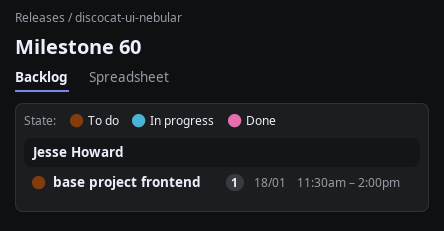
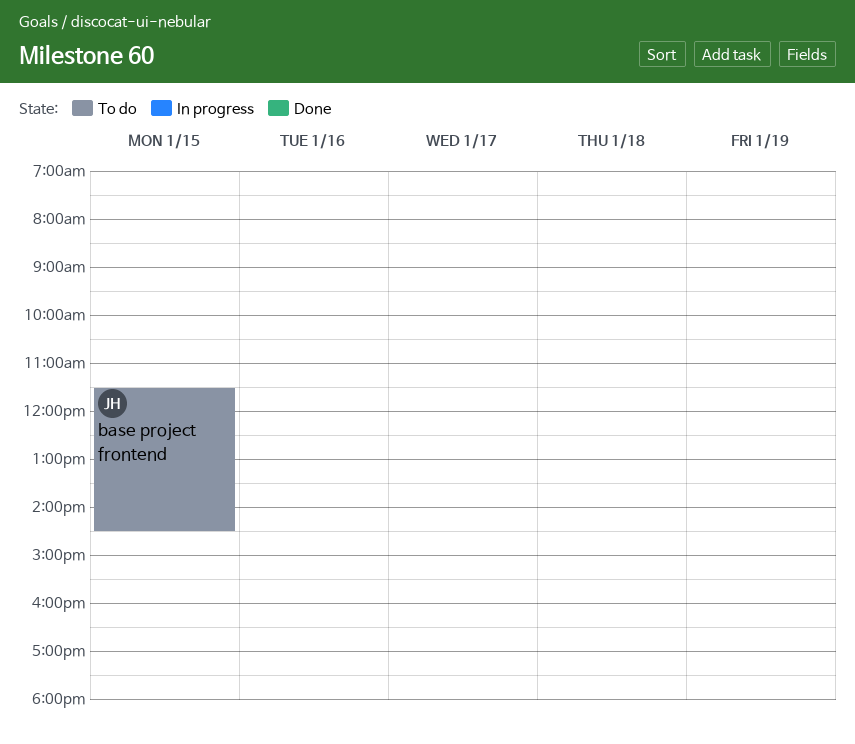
base project frontend, day: Jan 18 -> Jan 15
base project frontend, ends: 14:00 -> 14:30

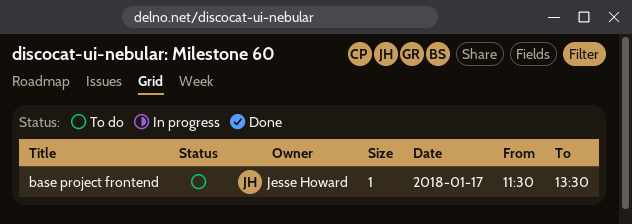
base project frontend, day: Jan 15 -> Jan 17
base project frontend, ends: 14:30 -> 13:30

